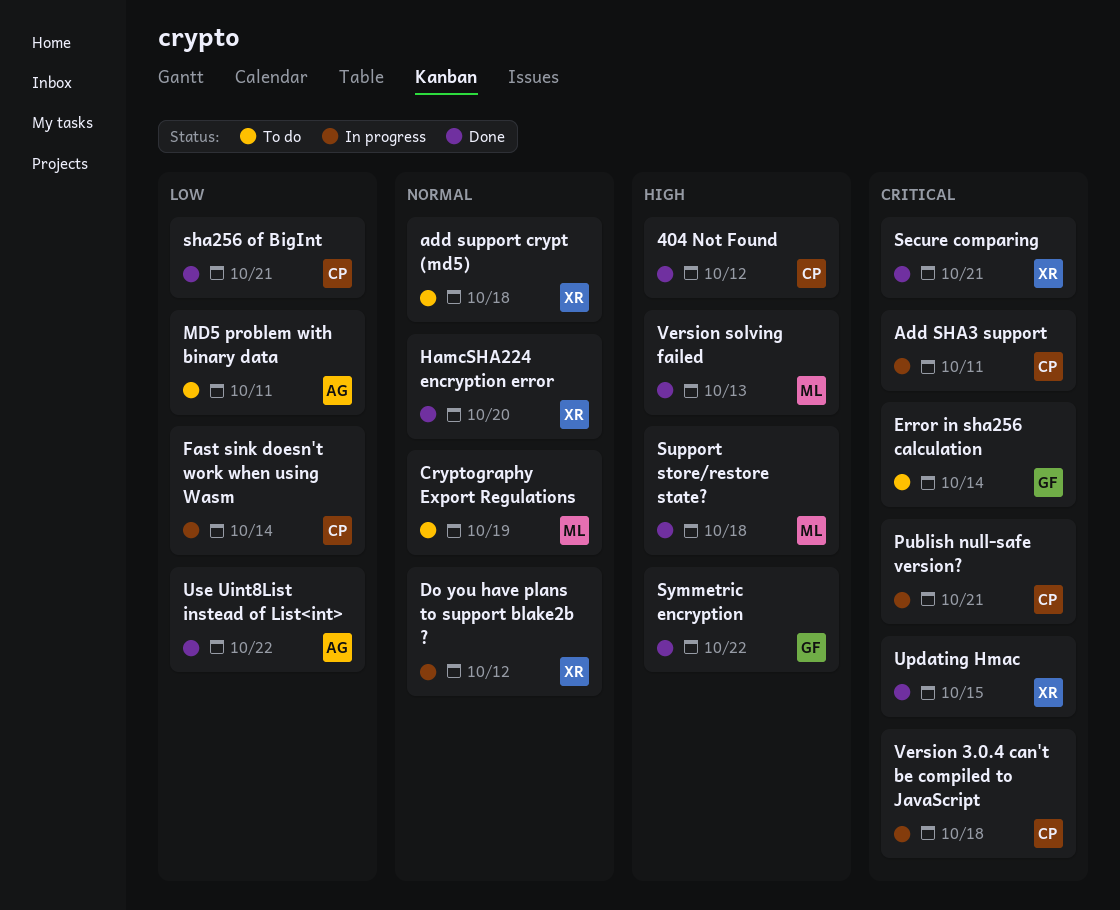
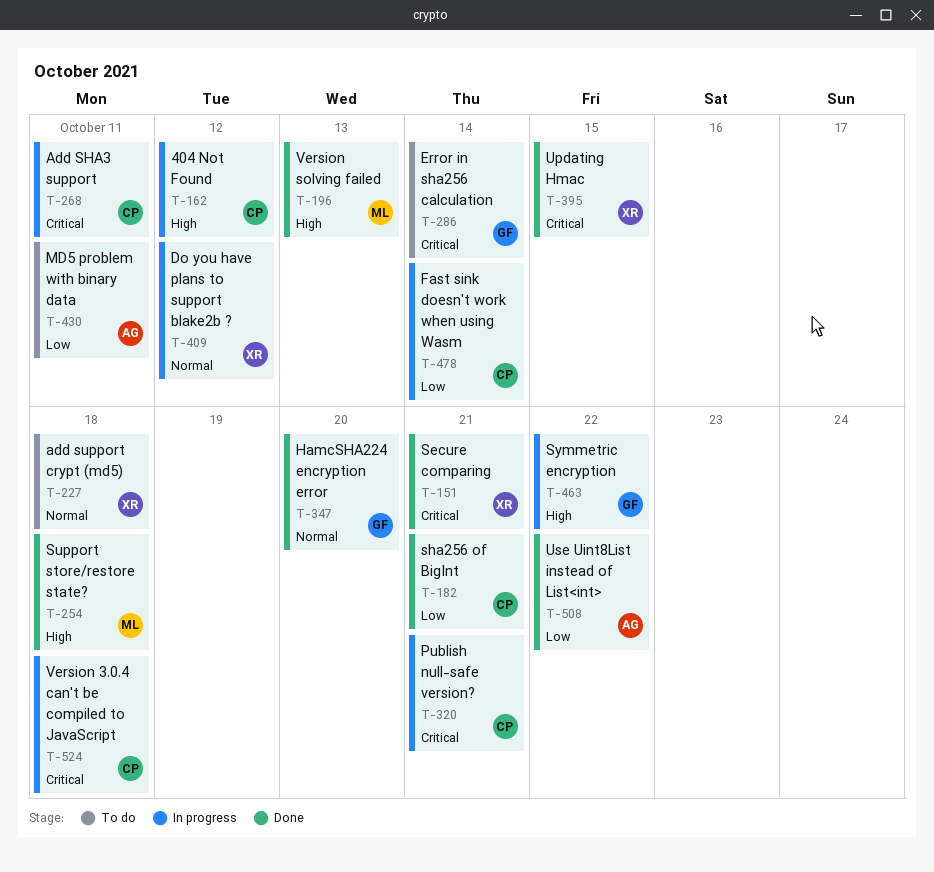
404 Not Found, status: Done -> In progress
Cryptography Export Regulations: present -> none
HamcSHA224 encryption error, owner: XR -> GF
Symmetric encryption, status: Done -> In progress

